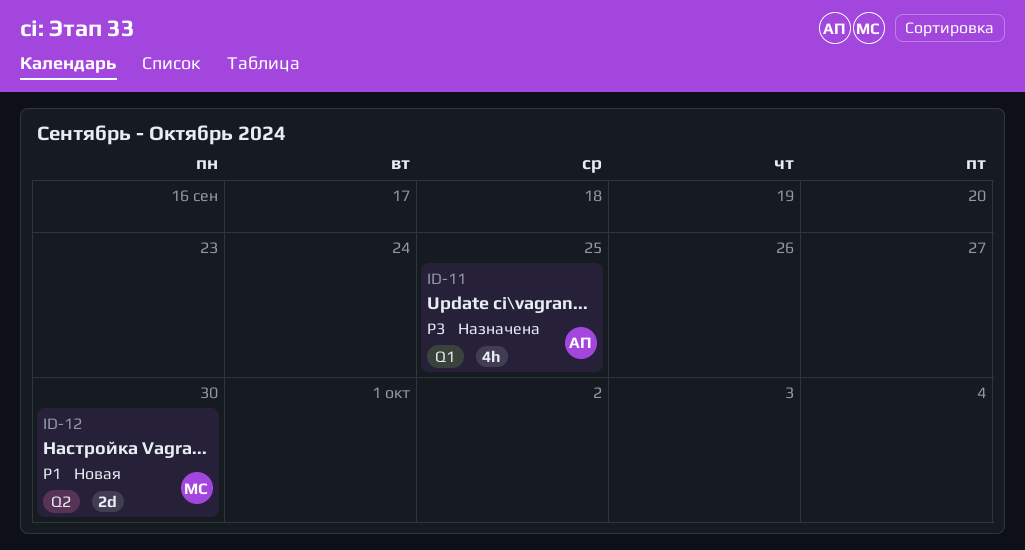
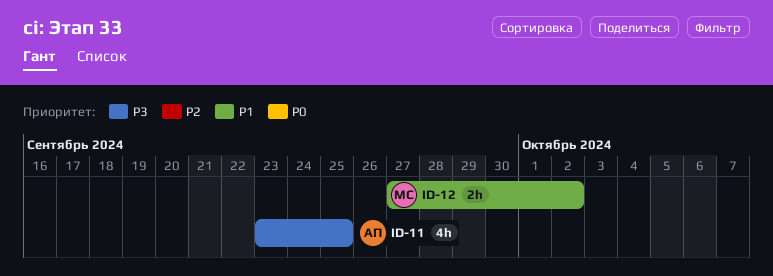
ID-12, estimate: 2d -> 2h
ID-12, due: Sep 30 -> Oct 2

